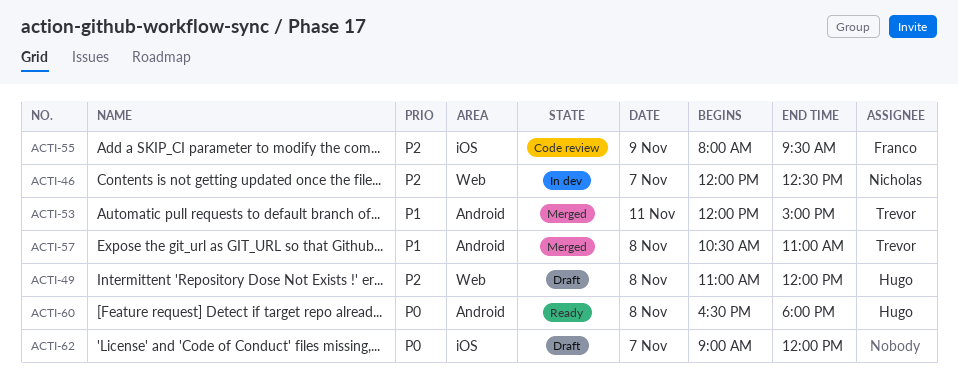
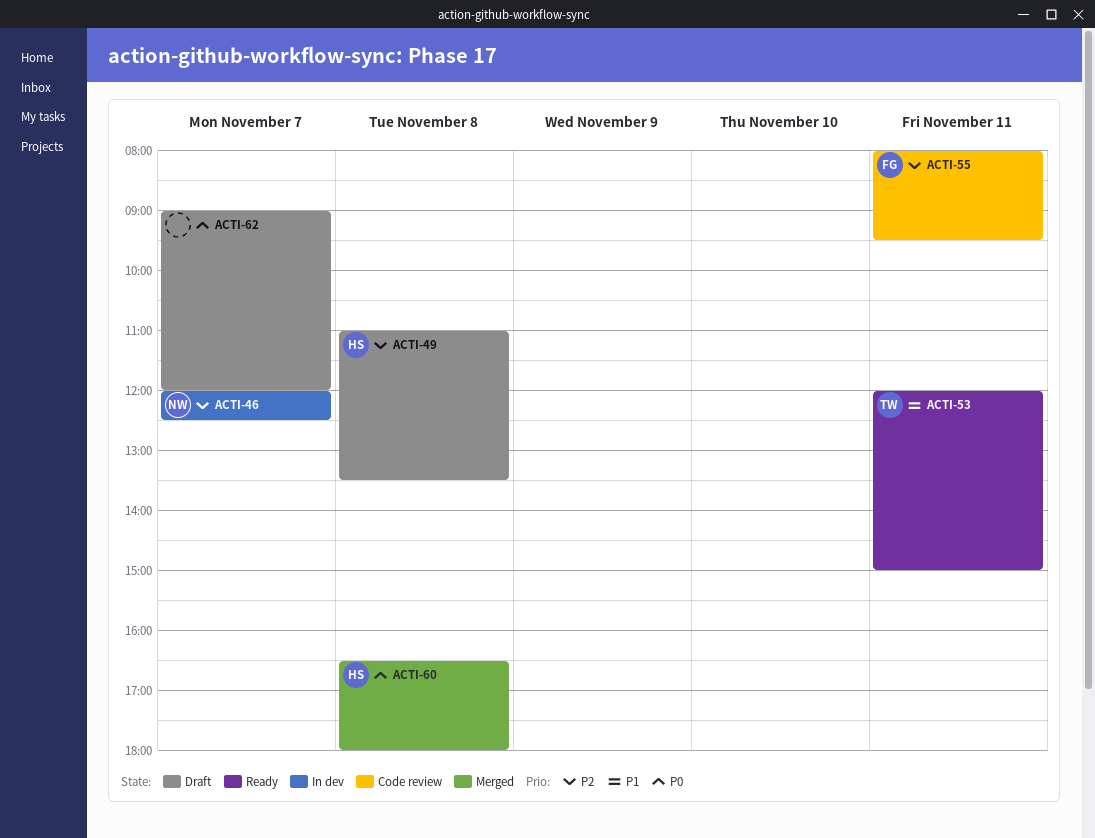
ACTI-49, ends: 12:00 -> 13:30
ACTI-53, status: Merged -> Ready
ACTI-55, day: Nov 9 -> Nov 11
ACTI-57: present -> none
ACTI-60, status: Ready -> Merged

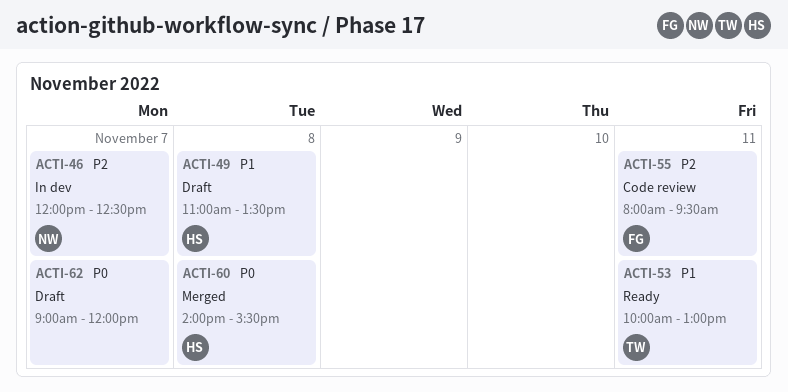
ACTI-49, priority: P2 -> P1
ACTI-53, begins: 12:00 -> 10:00
ACTI-53, ends: 15:00 -> 13:00
ACTI-60, begins: 16:30 -> 14:00
ACTI-60, ends: 18:00 -> 15:30

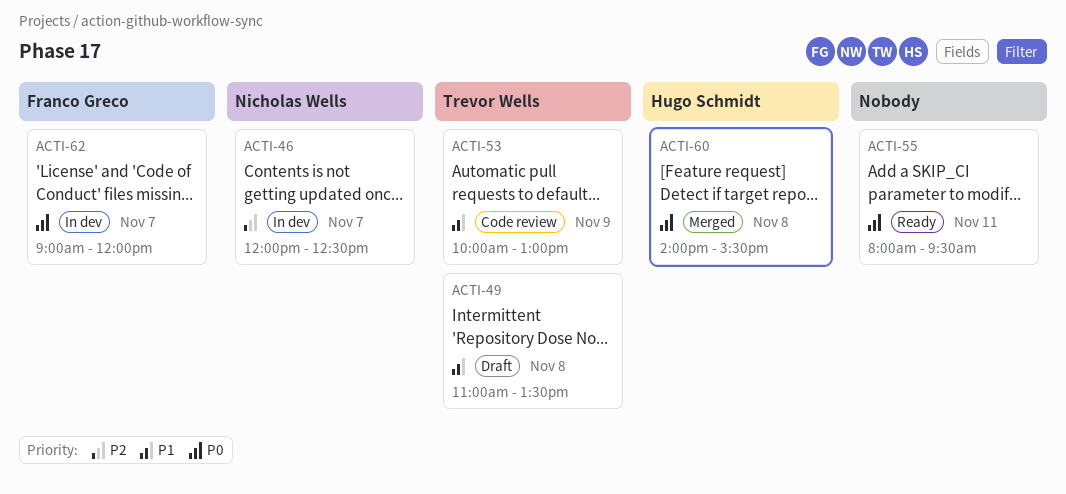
ACTI-49, owner: Hugo Schmidt -> Trevor Wells
ACTI-53, status: Ready -> Code review
ACTI-53, day: Nov 11 -> Nov 9
ACTI-55, status: Code review -> Ready
ACTI-55, owner: Franco Greco -> none
ACTI-55, priority: P2 -> P0
ACTI-62, status: Draft -> In dev
ACTI-62, owner: none -> Franco Greco

